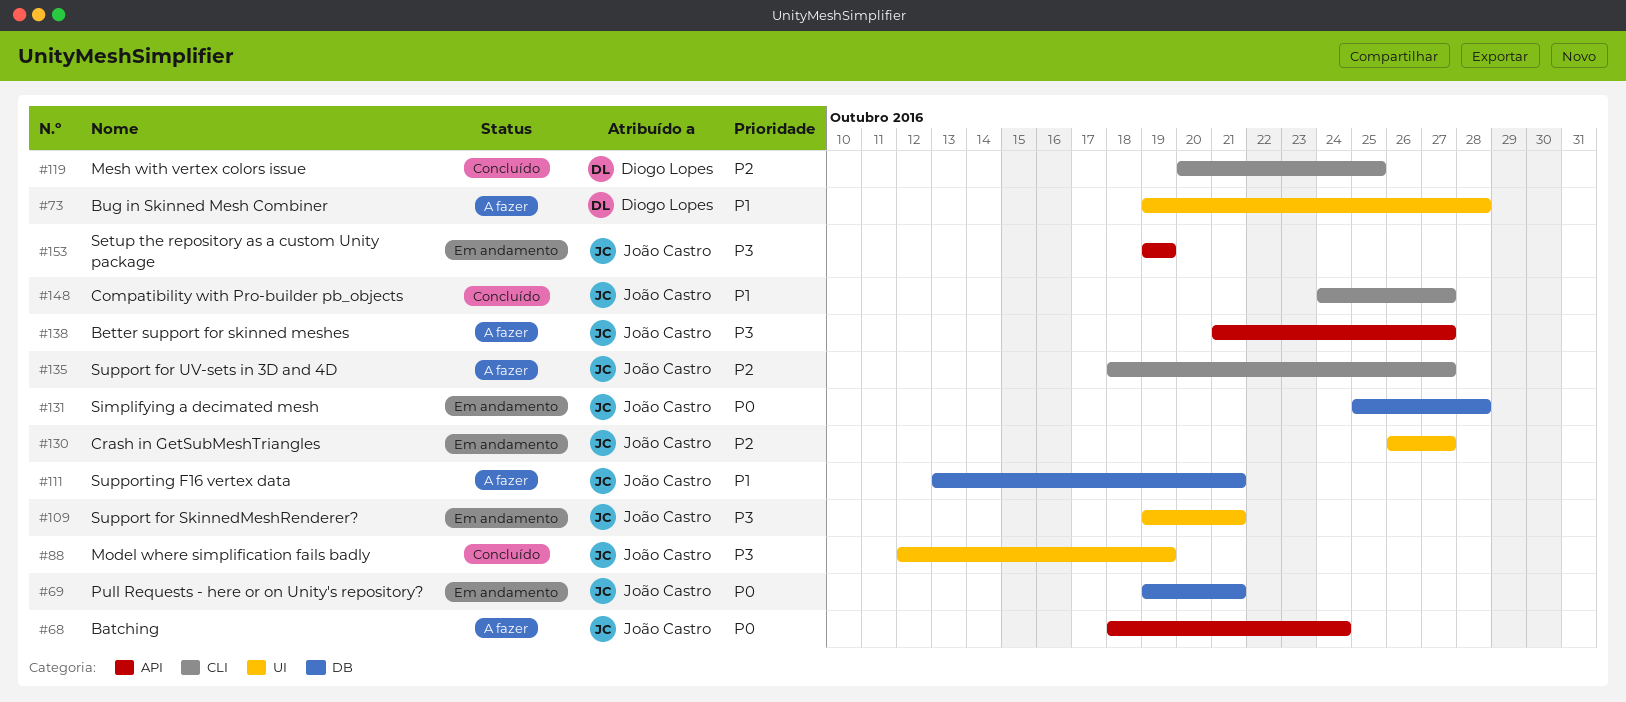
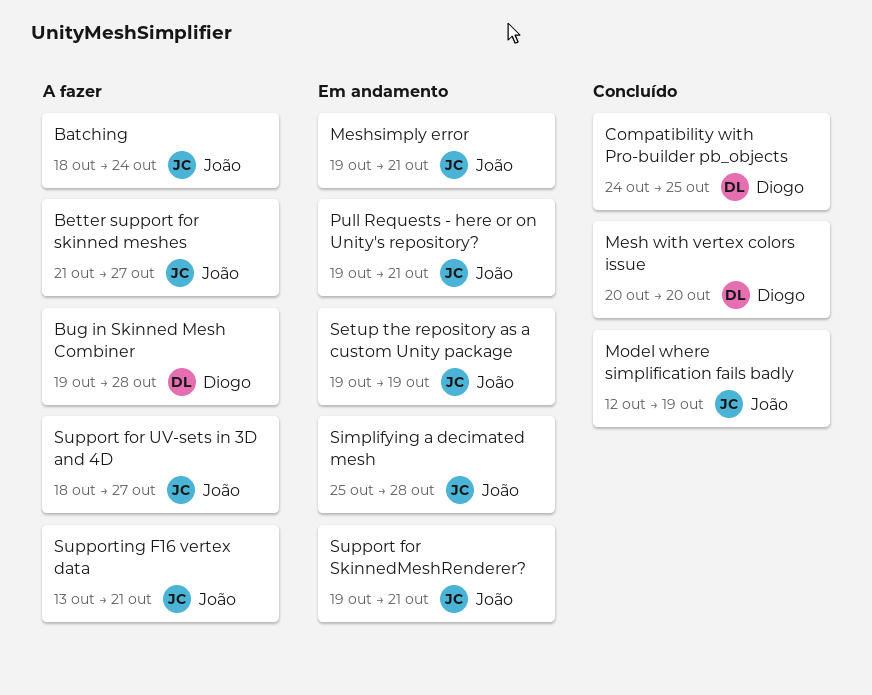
Compatibility with Pro-builder pb_objects, owner: João Castro -> Diogo Lopes
Compatibility with Pro-builder pb_objects, due: Oct 27 -> Oct 25
Crash in GetSubMeshTriangles: present -> none
Mesh with vertex colors issue, due: Oct 25 -> Oct 20
Meshsimply error: none -> present

